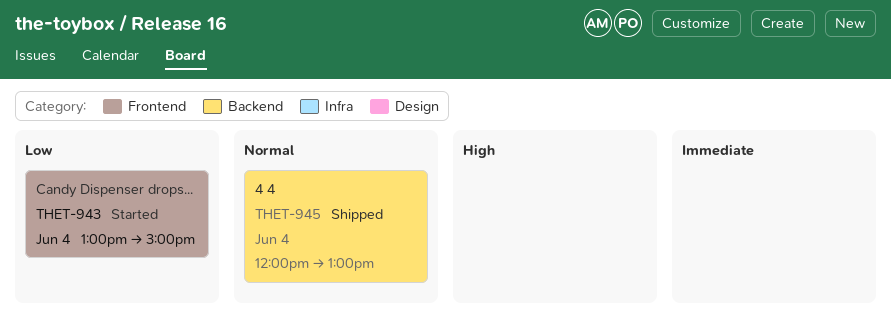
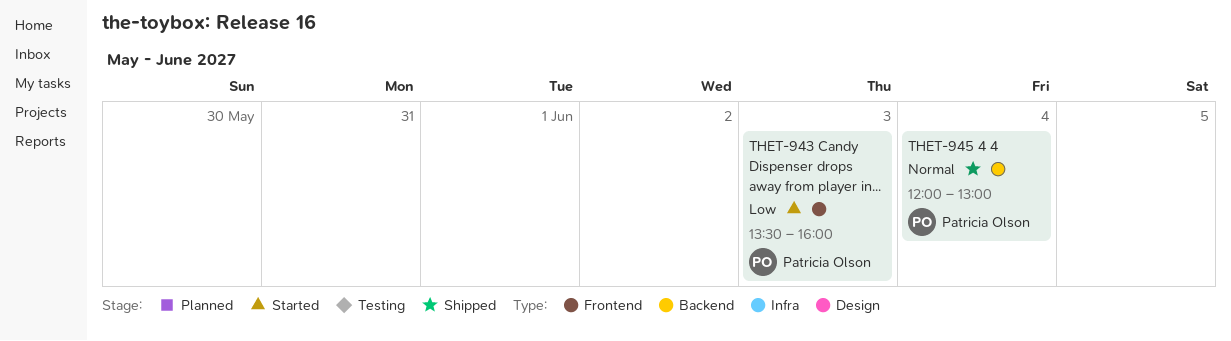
THET-943, day: Jun 4 -> Jun 3
THET-943, begins: 13:00 -> 13:30
THET-943, ends: 15:00 -> 16:00

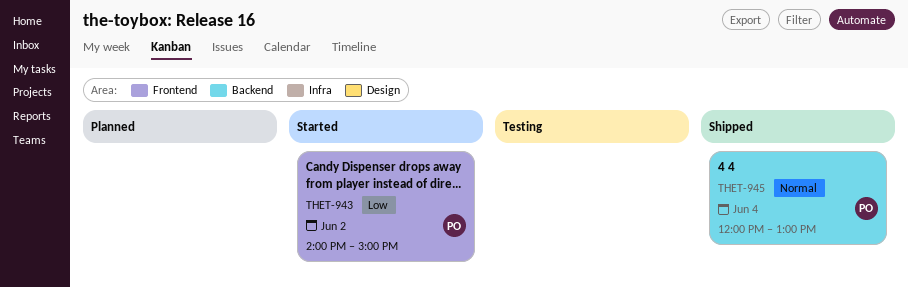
THET-943, day: Jun 3 -> Jun 2
THET-943, begins: 13:30 -> 14:00
THET-943, ends: 16:00 -> 15:00

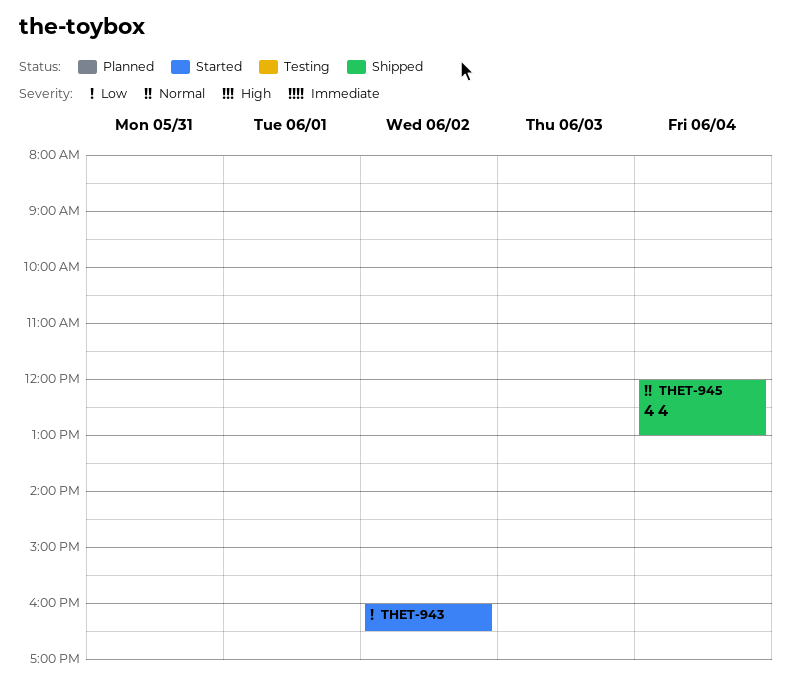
THET-943, begins: 14:00 -> 16:00
THET-943, ends: 15:00 -> 16:30

